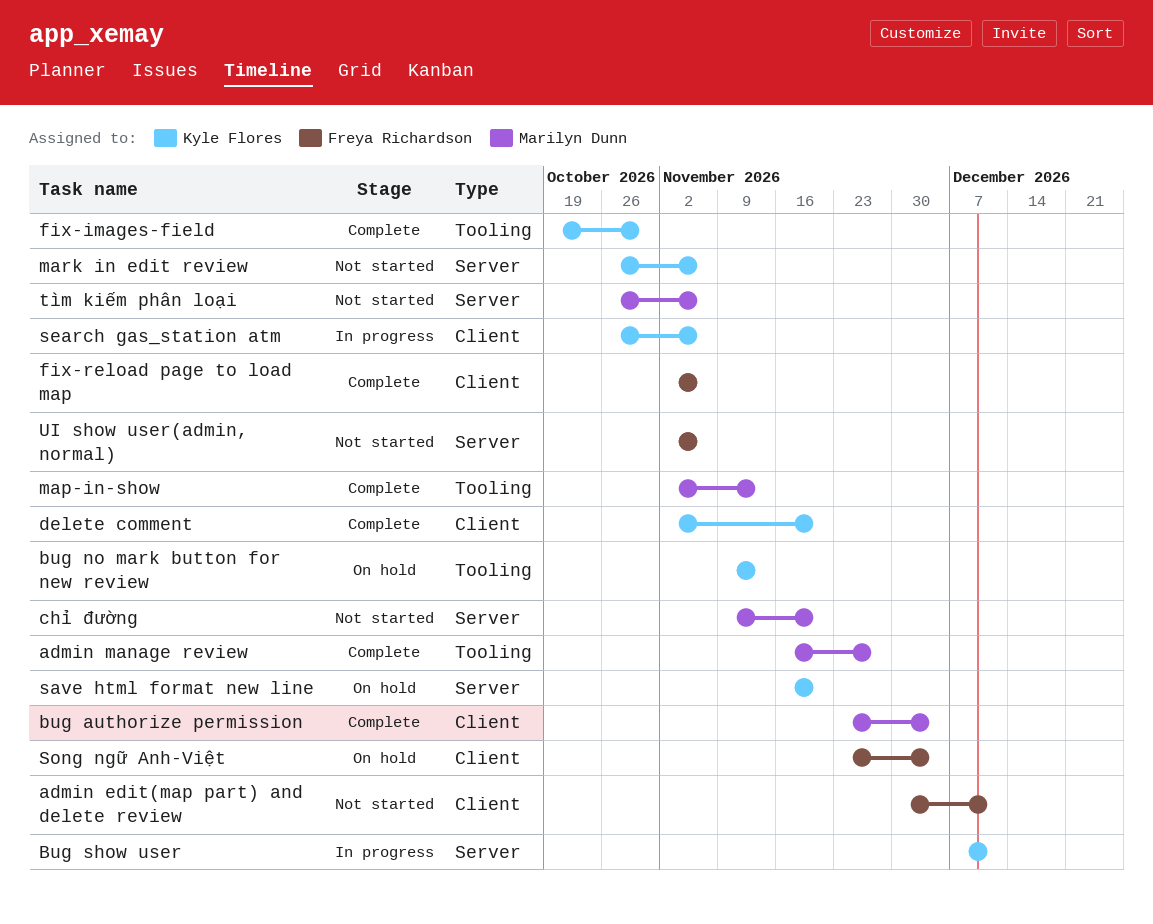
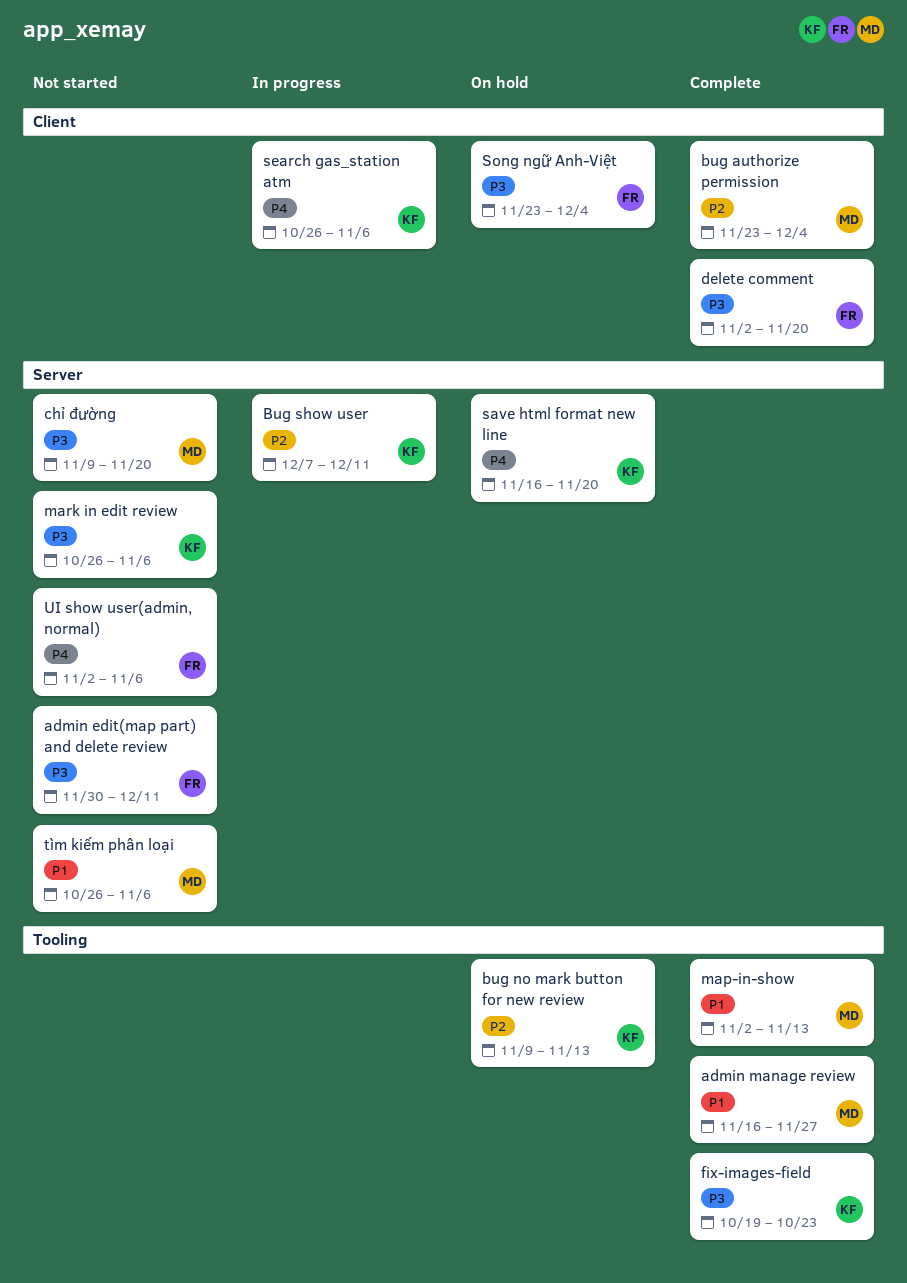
admin edit(map part) and delete review, label: Client -> Server
delete comment, owner: Kyle Flores -> Freya Richardson
fix-images-field, due: Oct 30 -> Oct 23
fix-reload page to load map: present -> none

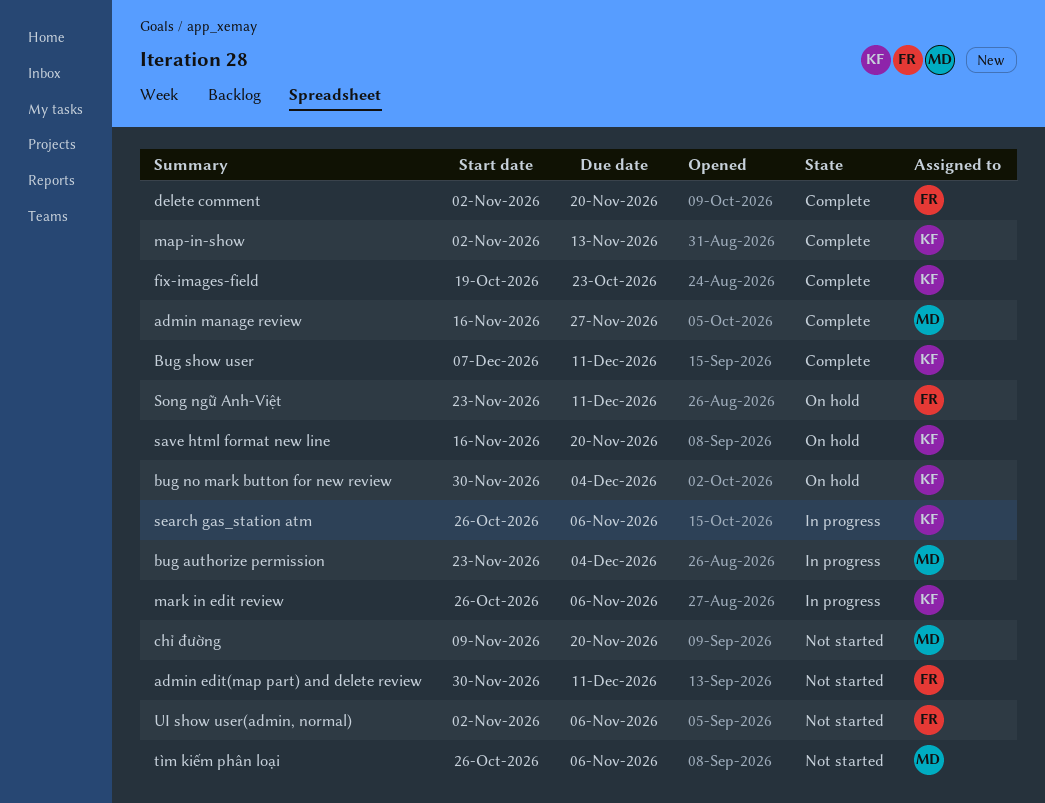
bug authorize permission, status: Complete -> In progress
bug no mark button for new review, start: Nov 9 -> Nov 30
bug no mark button for new review, due: Nov 13 -> Dec 4
Bug show user, status: In progress -> Complete
map-in-show, owner: MD -> KF
mark in edit review, status: Not started -> In progress
Song ngữ Anh-Việt, due: Dec 4 -> Dec 11

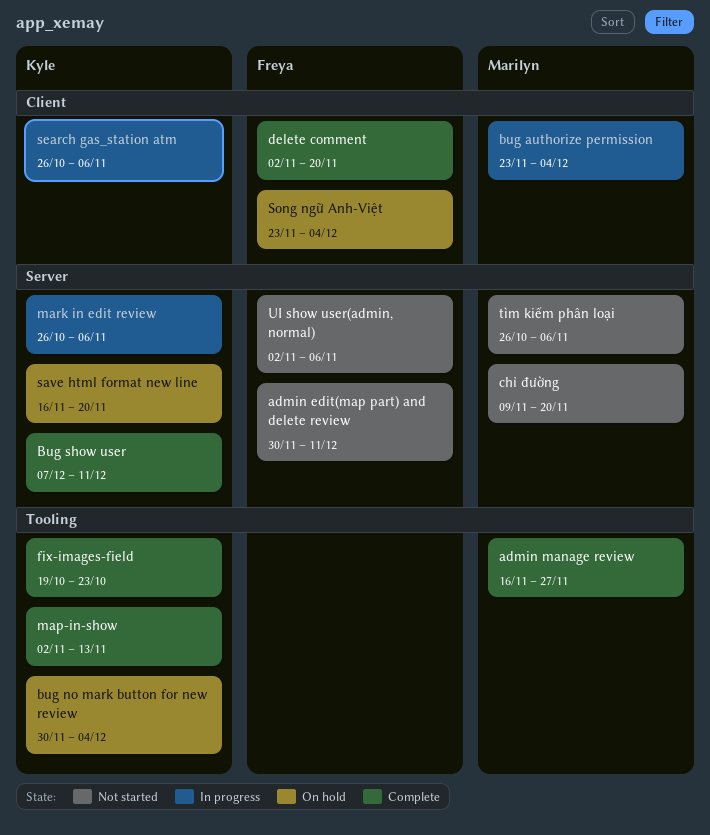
Song ngữ Anh-Việt, due: Dec 11 -> Dec 4

